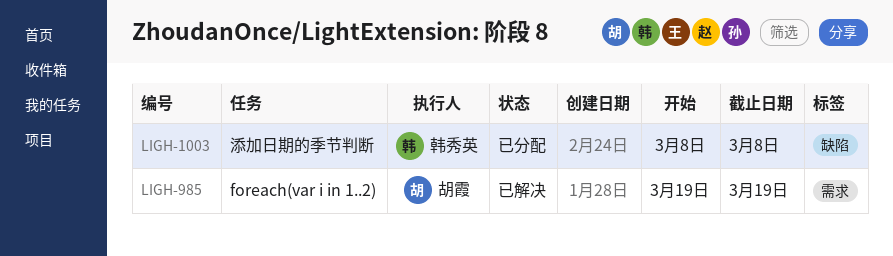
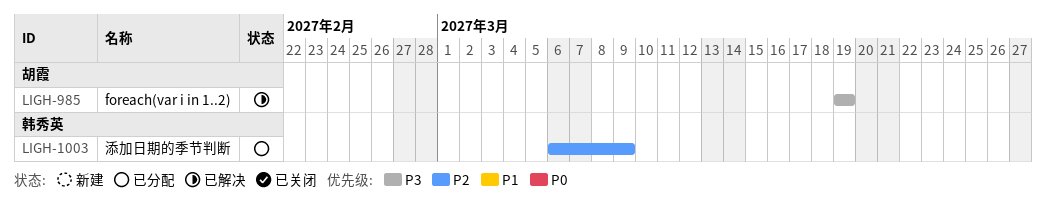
LIGH-1003, start: Mar 8 -> Mar 6
LIGH-1003, due: Mar 8 -> Mar 9

